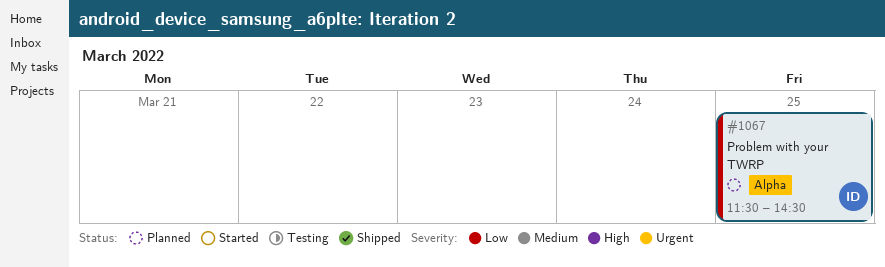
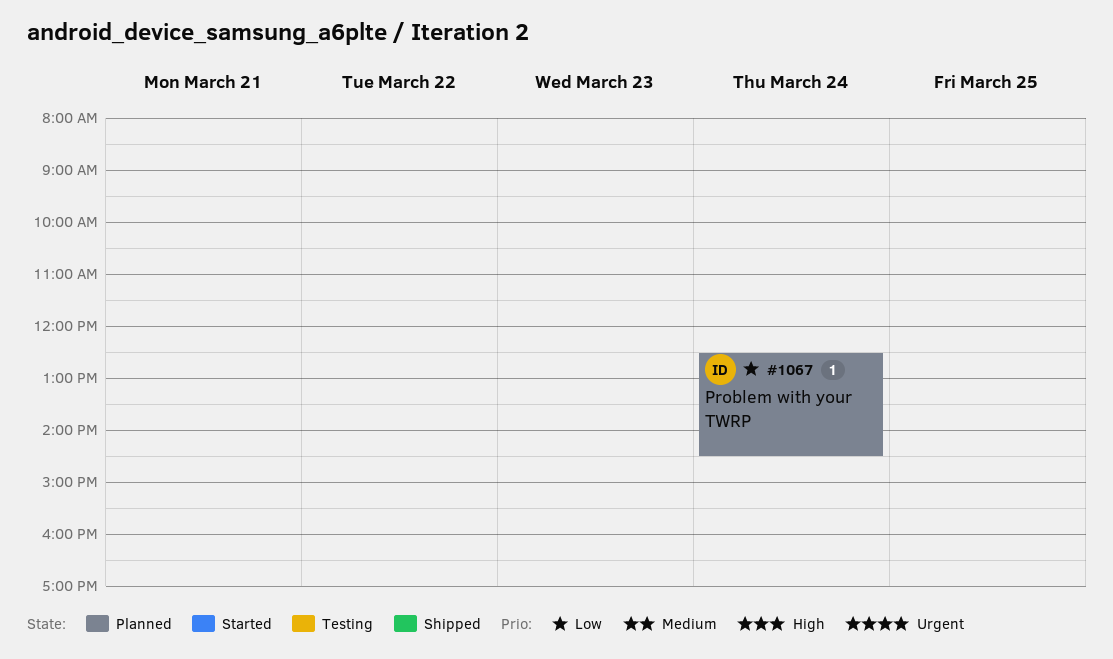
#1067, day: Mar 25 -> Mar 24
#1067, begins: 11:30 -> 12:30

